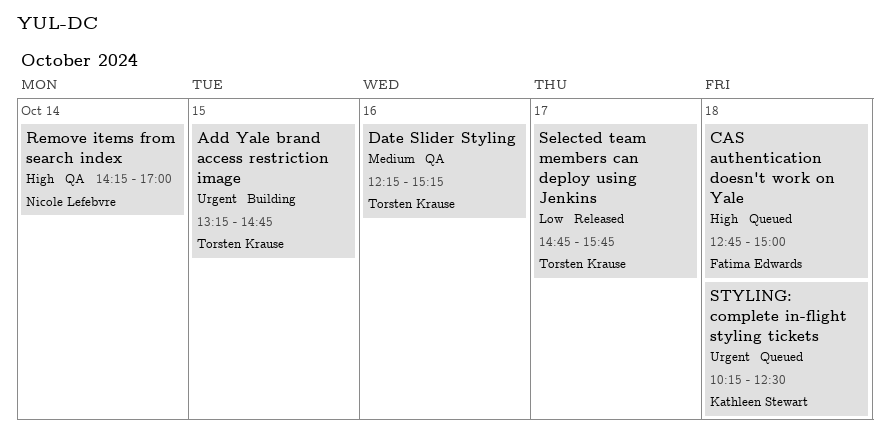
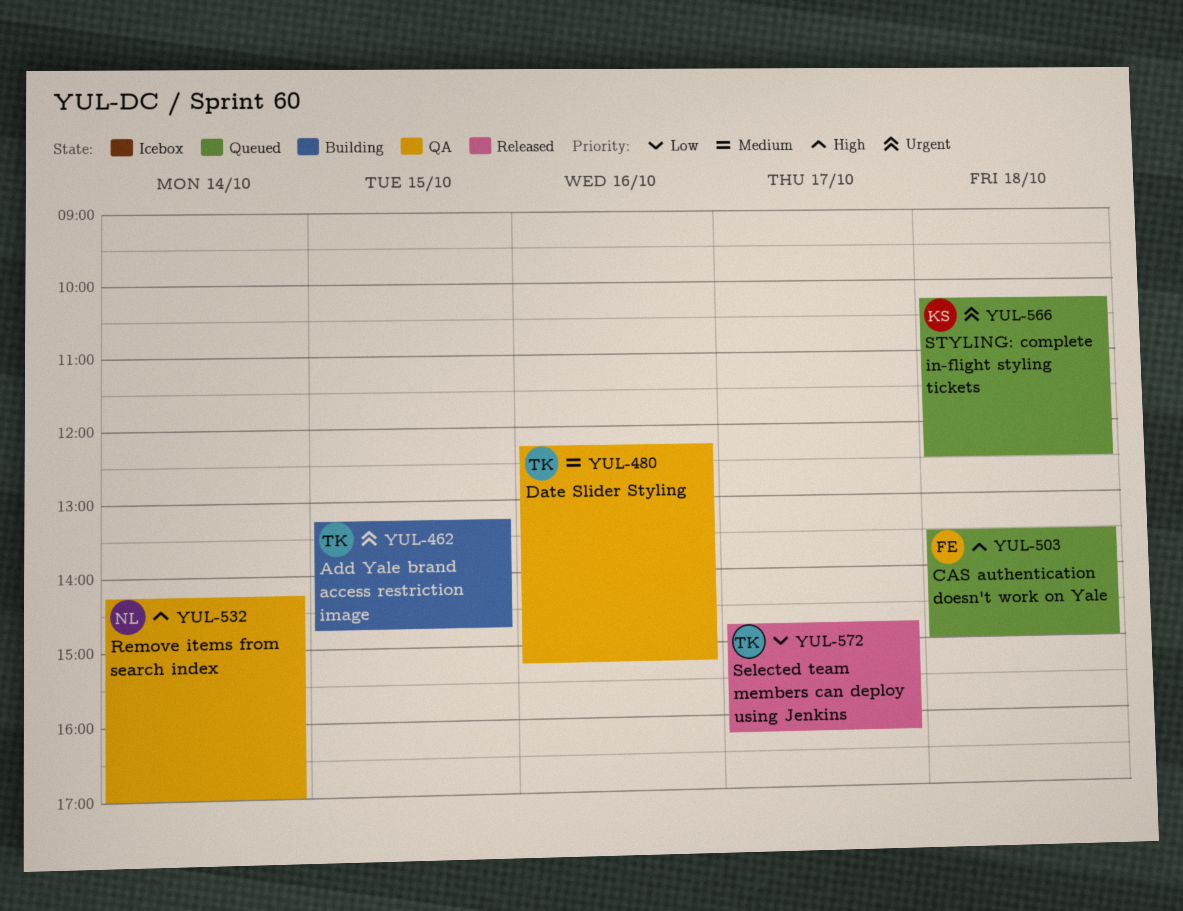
CAS authentication doesn't work on Yale, begins: 12:45 -> 13:30
Selected team members can deploy using Jenkins, ends: 15:45 -> 16:15

